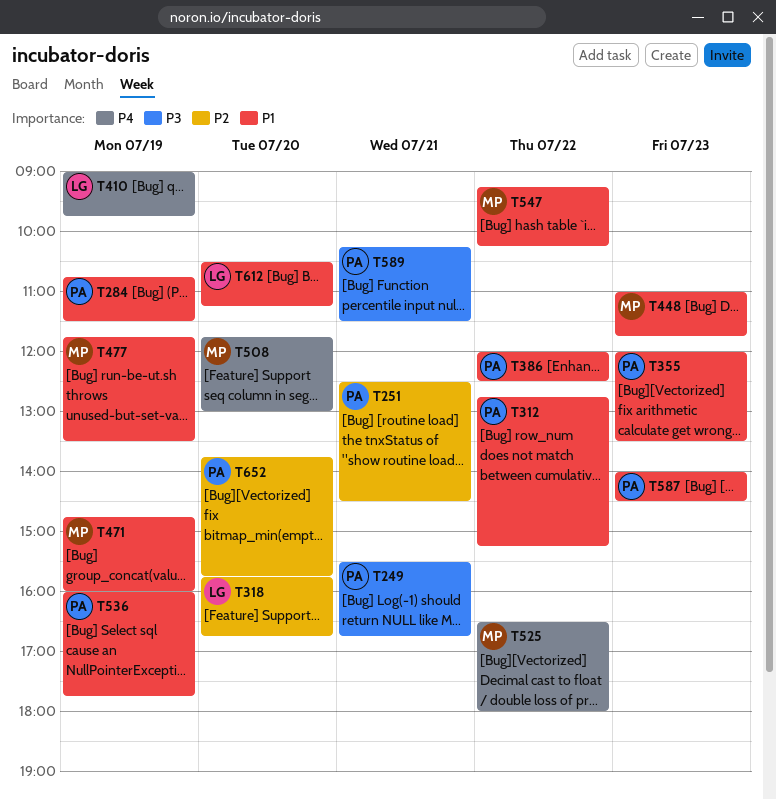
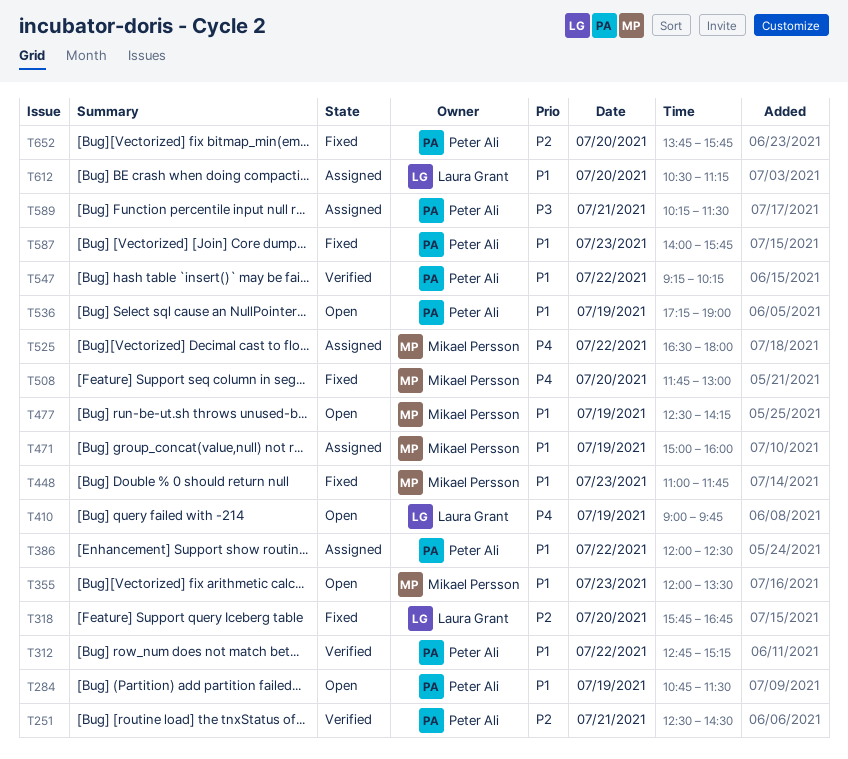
T249: present -> none
T355, owner: Peter Ali -> Mikael Persson
T471, begins: 14:45 -> 15:00
T477, begins: 11:45 -> 12:30
T477, ends: 13:30 -> 14:15
T536, begins: 16:00 -> 17:15
T536, ends: 17:45 -> 19:00
T547, owner: Mikael Persson -> Peter Ali
T587, ends: 14:30 -> 15:45

